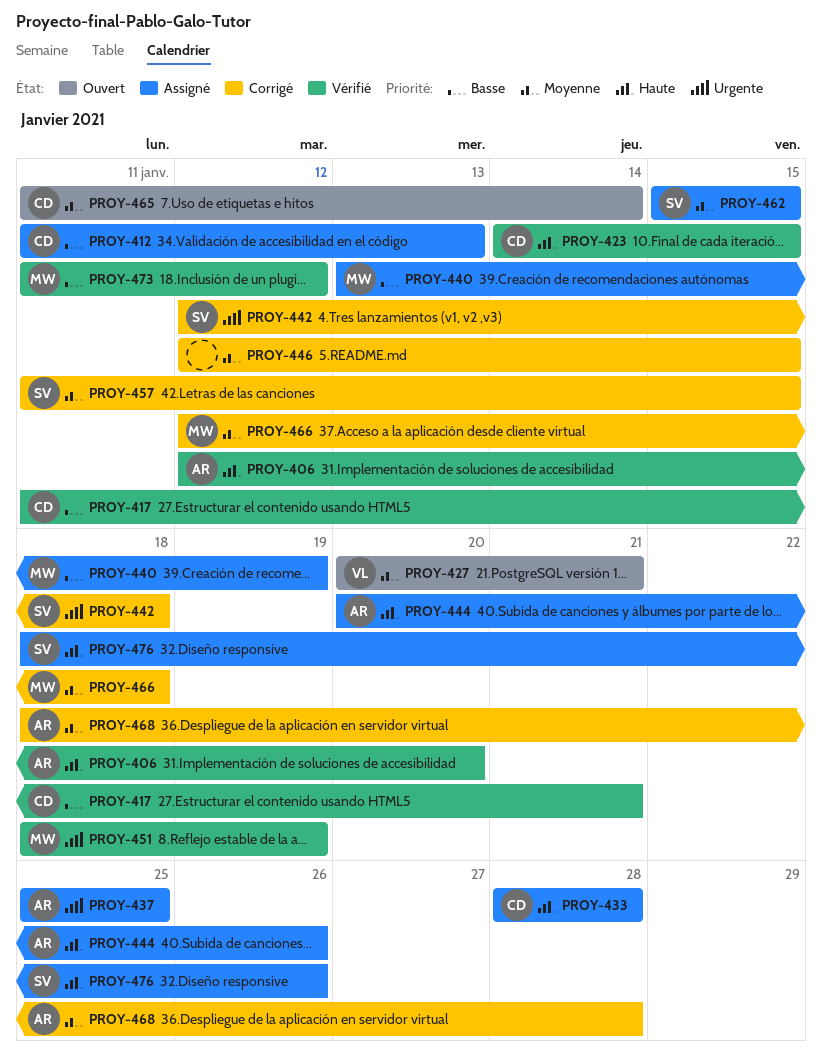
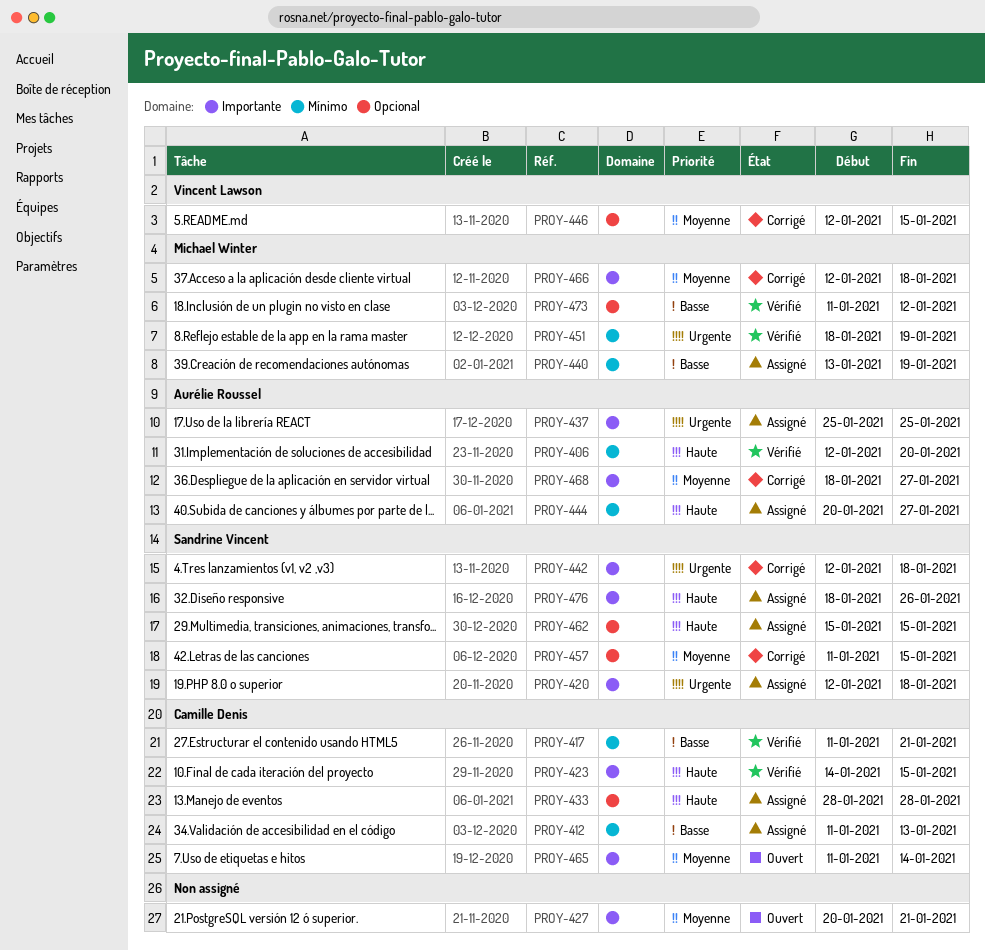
PROY-420: none -> present
PROY-427, owner: Vincent Lawson -> none
PROY-444, due: Jan 26 -> Jan 27
PROY-446, owner: none -> Vincent Lawson
PROY-462, priority: Moyenne -> Haute
PROY-468, due: Jan 28 -> Jan 27

